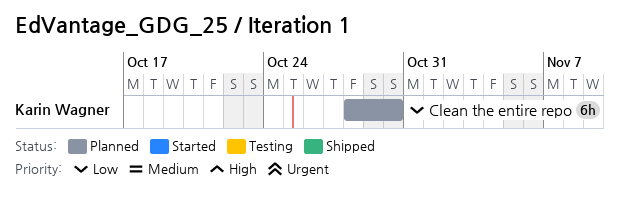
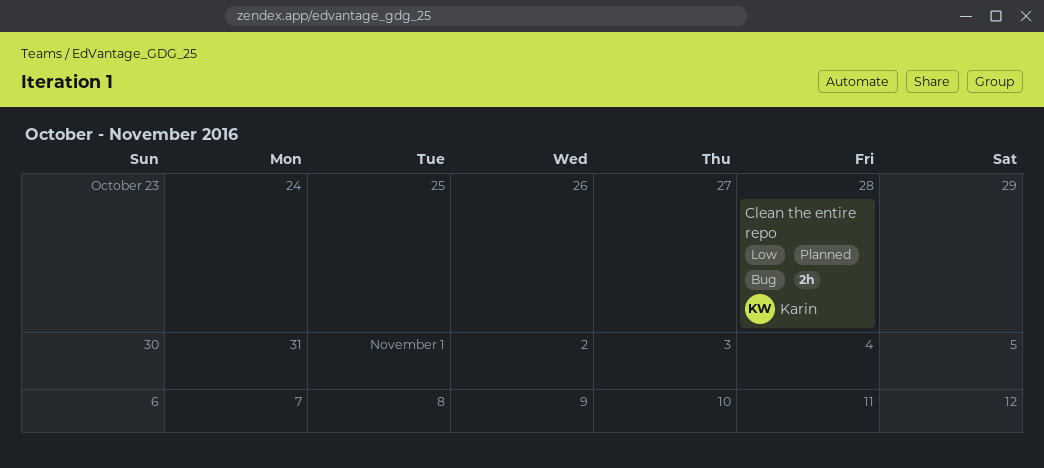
Clean the entire repo, estimate: 6h -> 2h
Clean the entire repo, due: Oct 30 -> Oct 28

